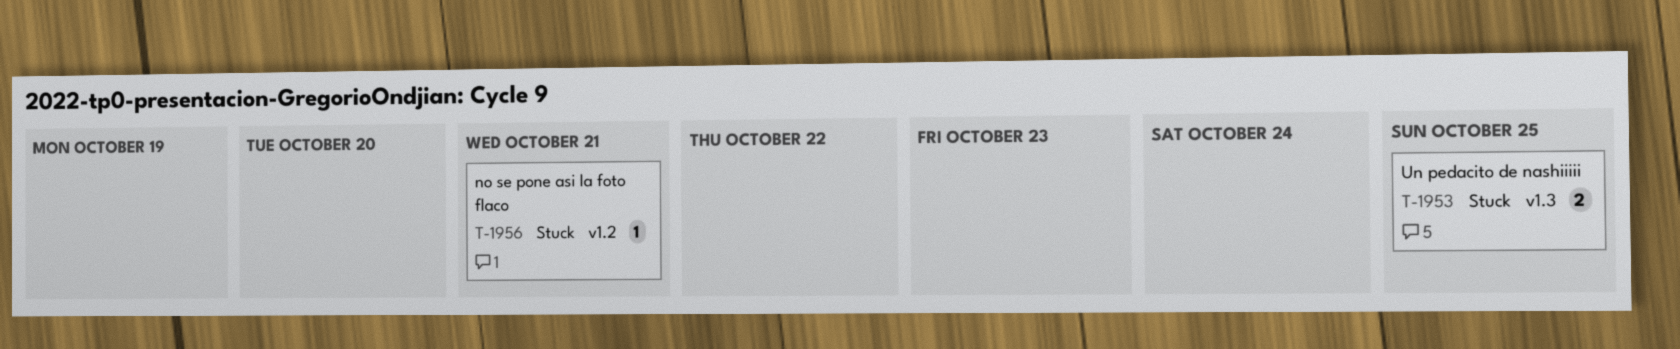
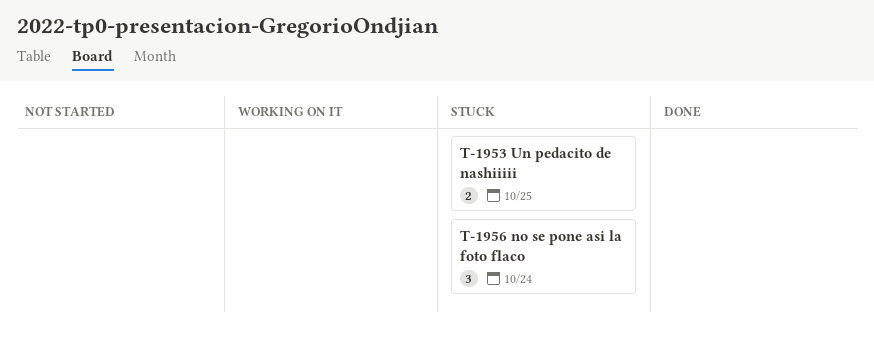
T-1956, estimate: 1 -> 3
T-1956, due: Oct 21 -> Oct 24

